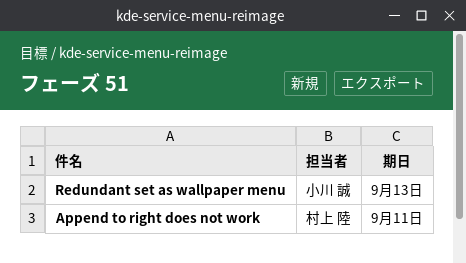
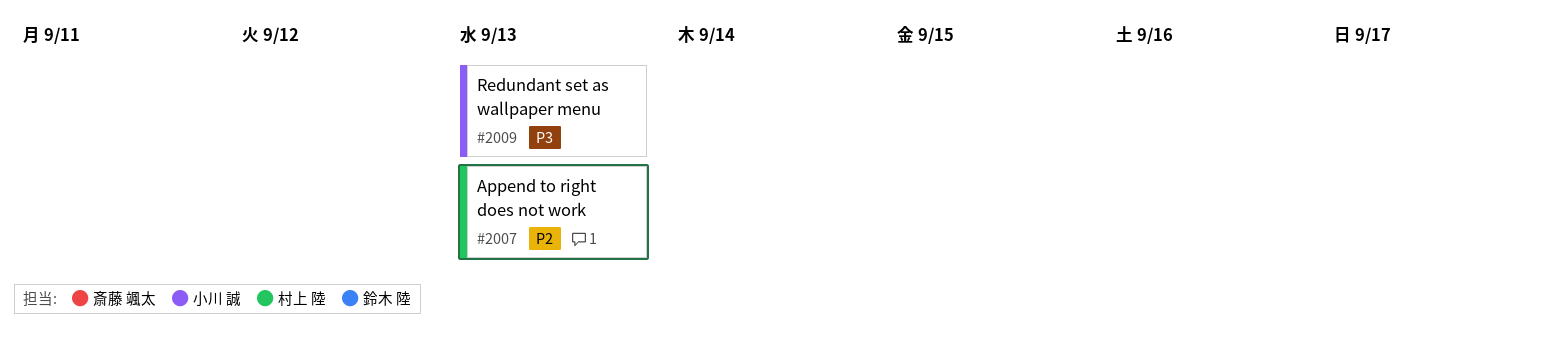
Append to right does not work, due: Sep 11 -> Sep 13

